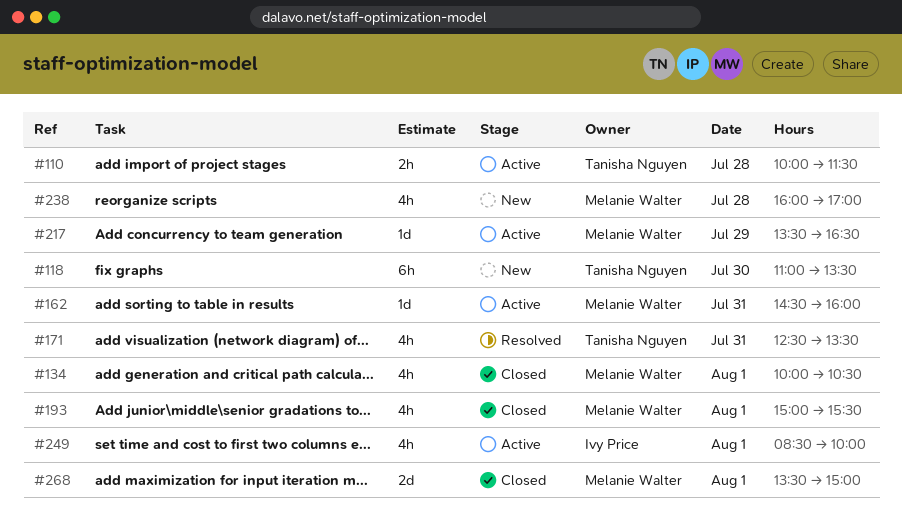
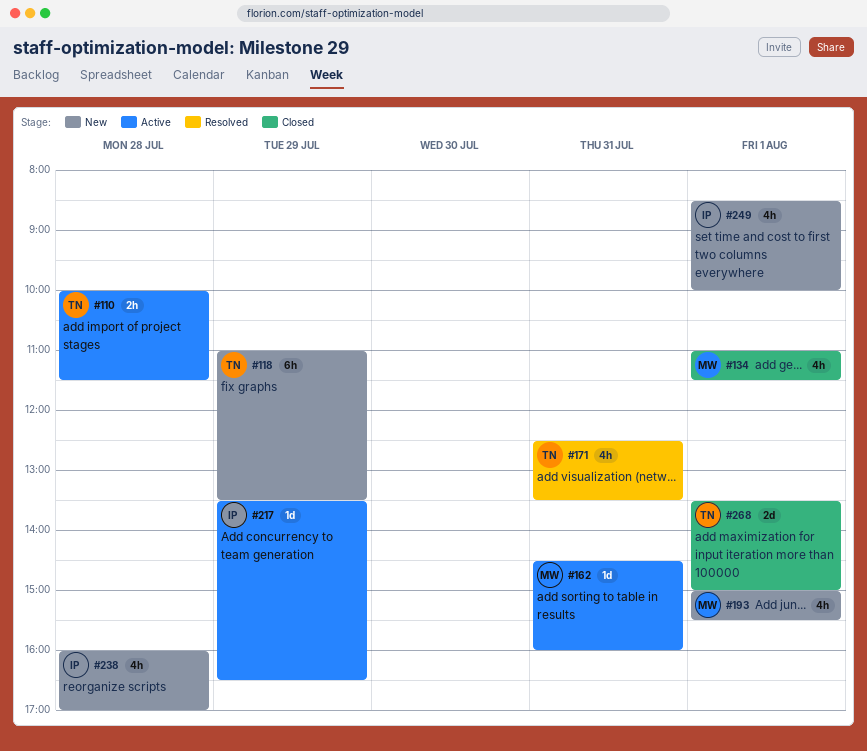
#118, day: Jul 30 -> Jul 29
#134, begins: 10:00 -> 11:00
#134, ends: 10:30 -> 11:30
#193, status: Closed -> New
#217, owner: Melanie Walter -> Ivy Price
#238, owner: Melanie Walter -> Ivy Price
#249, status: Active -> New
#268, owner: Melanie Walter -> Tanisha Nguyen

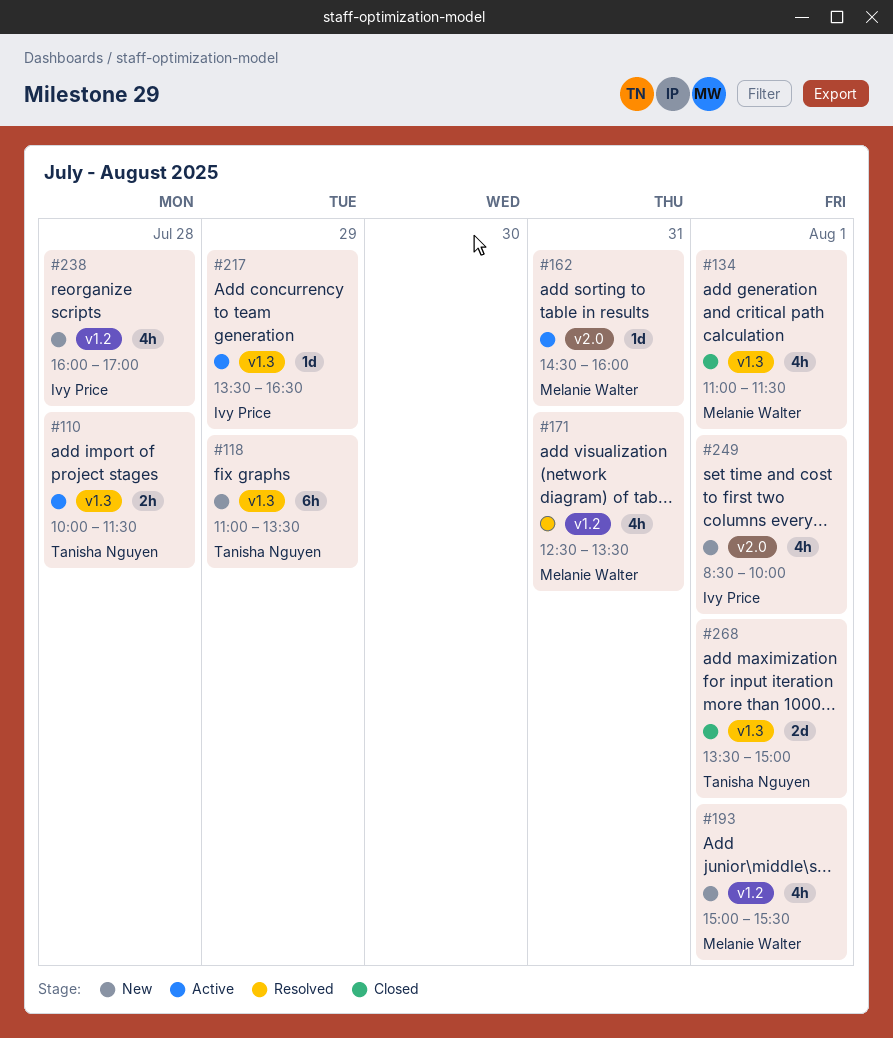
#171, owner: Tanisha Nguyen -> Melanie Walter

